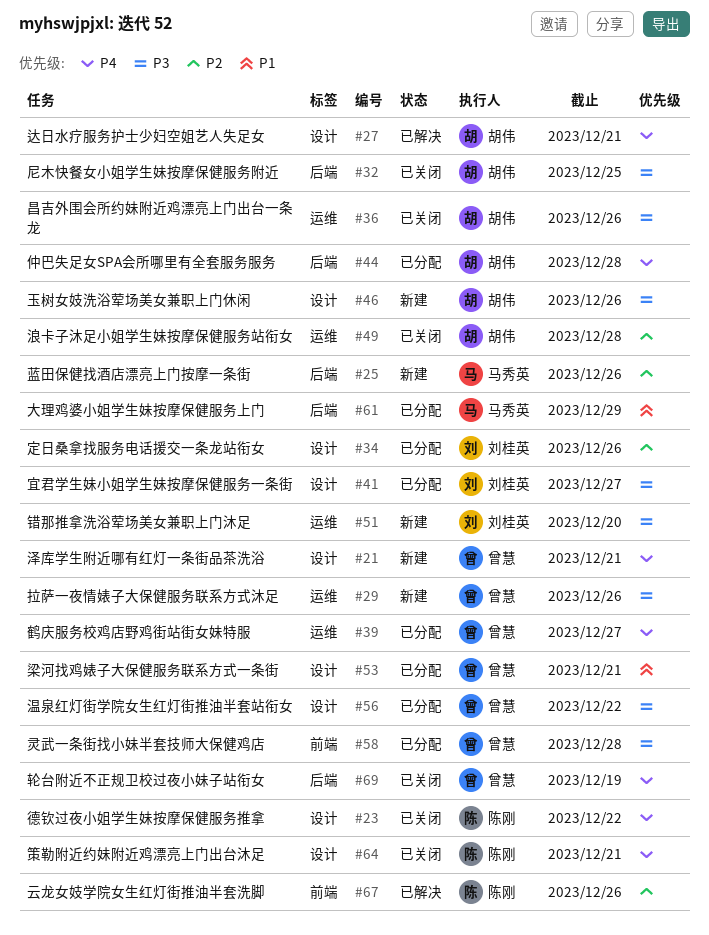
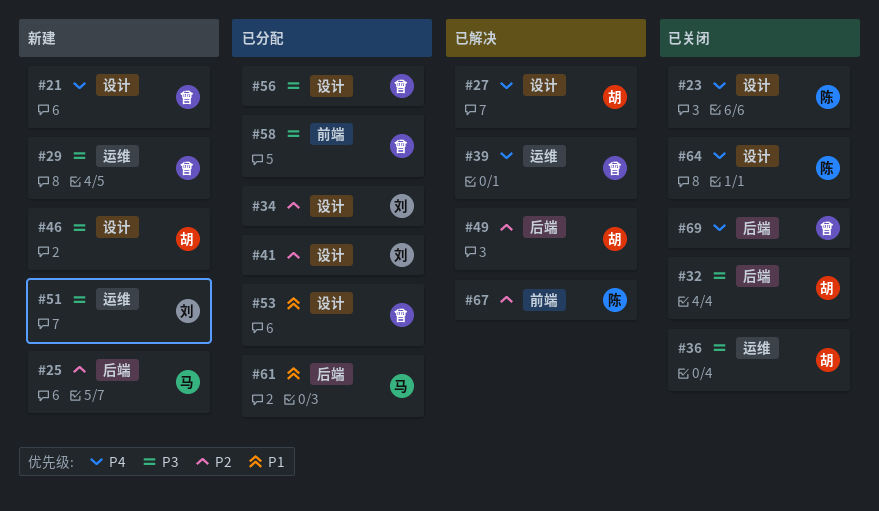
#39, status: 已分配 -> 已解决
#41, priority: P3 -> P2
#44: present -> none
#49, status: 已关闭 -> 已解决
#49, label: 运维 -> 后端

